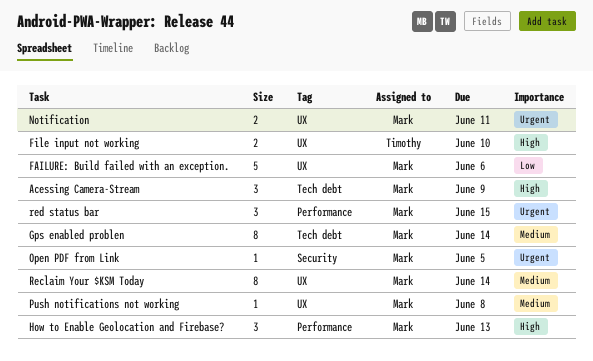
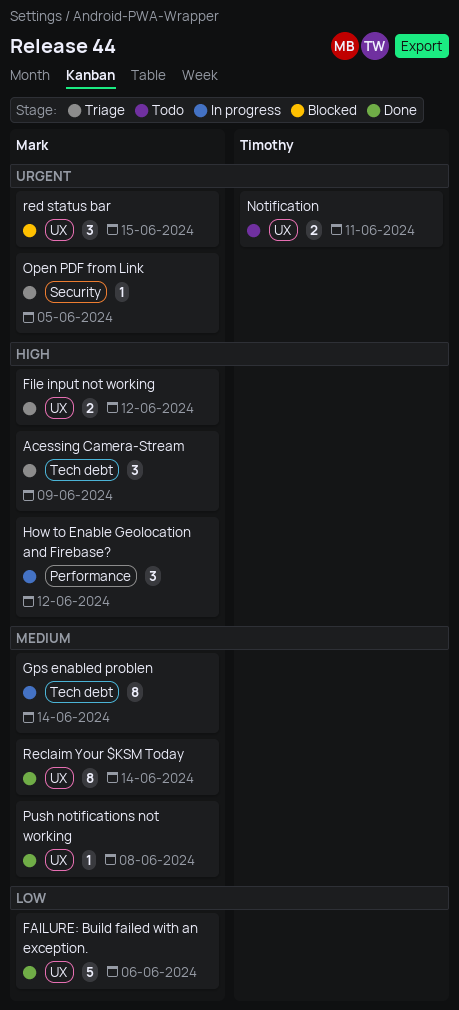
File input not working, owner: Timothy -> Mark
File input not working, due: Jun 10 -> Jun 12
How to Enable Geolocation and Firebase?, due: Jun 13 -> Jun 12
Notification, owner: Mark -> Timothy
red status bar, label: Performance -> UX

